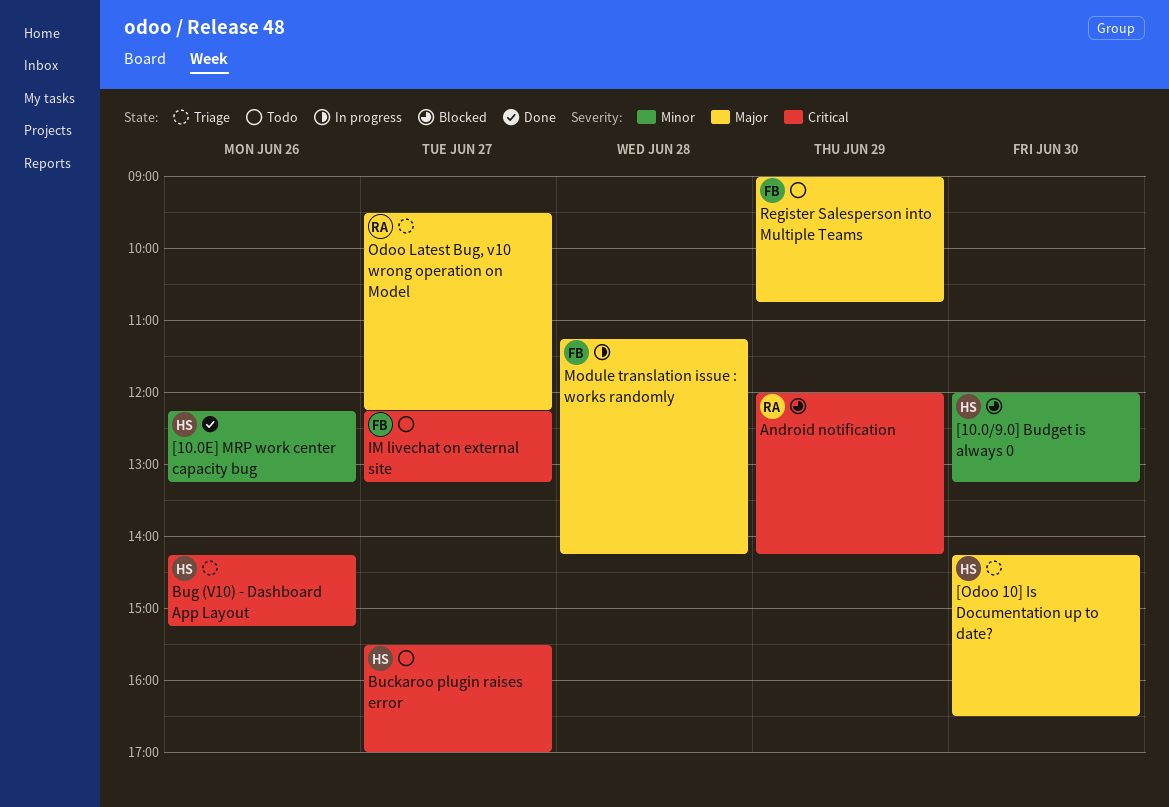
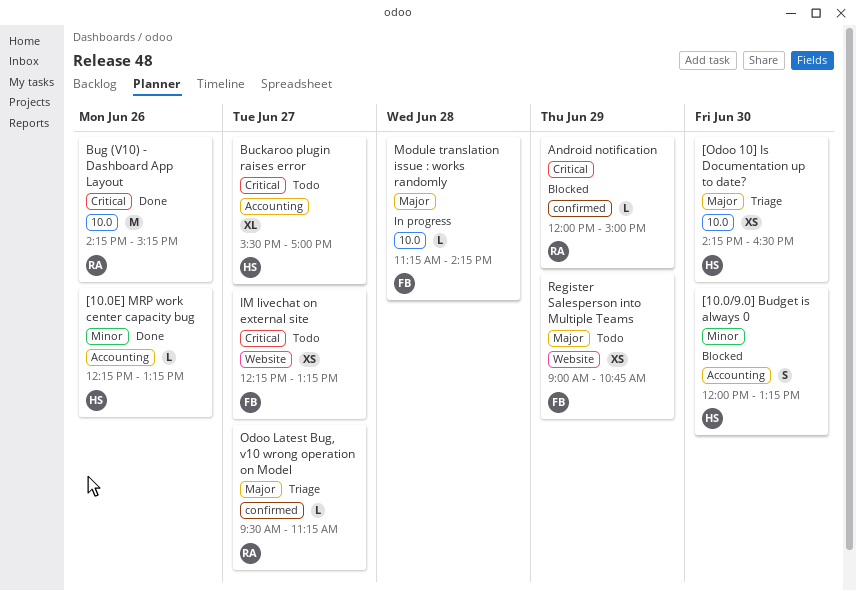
Android notification, ends: 14:15 -> 15:00
Bug (V10) - Dashboard App Layout, status: Triage -> Done
Bug (V10) - Dashboard App Layout, owner: HS -> RA
Odoo Latest Bug, v10 wrong operation on Model, ends: 12:15 -> 11:15

